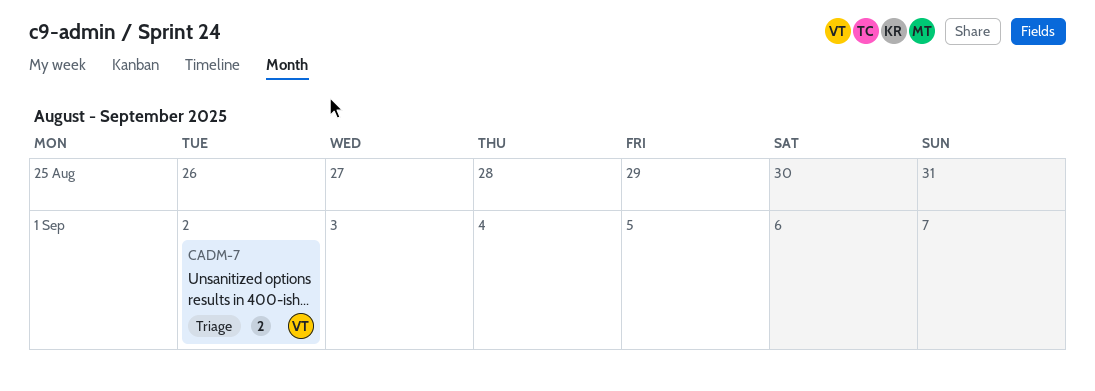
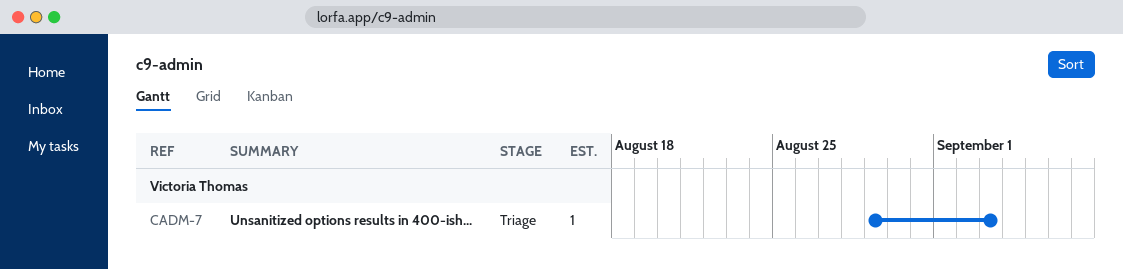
CADM-7, estimate: 2 -> 1
CADM-7, due: Sep 2 -> Sep 3

